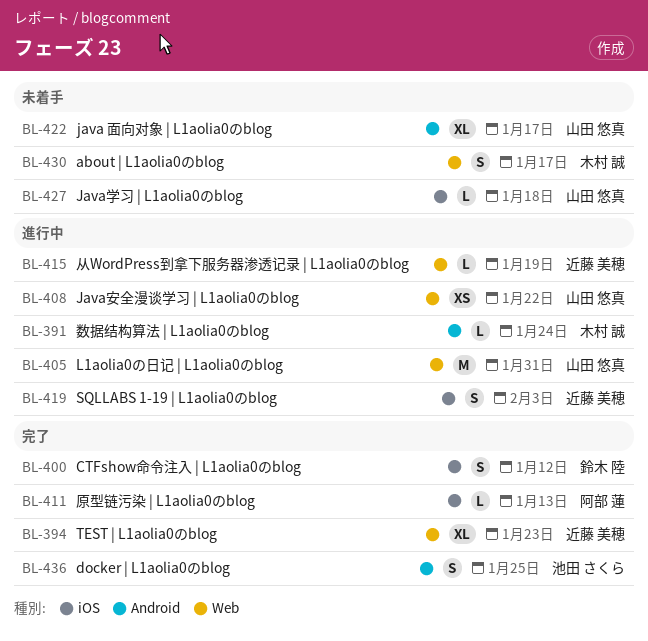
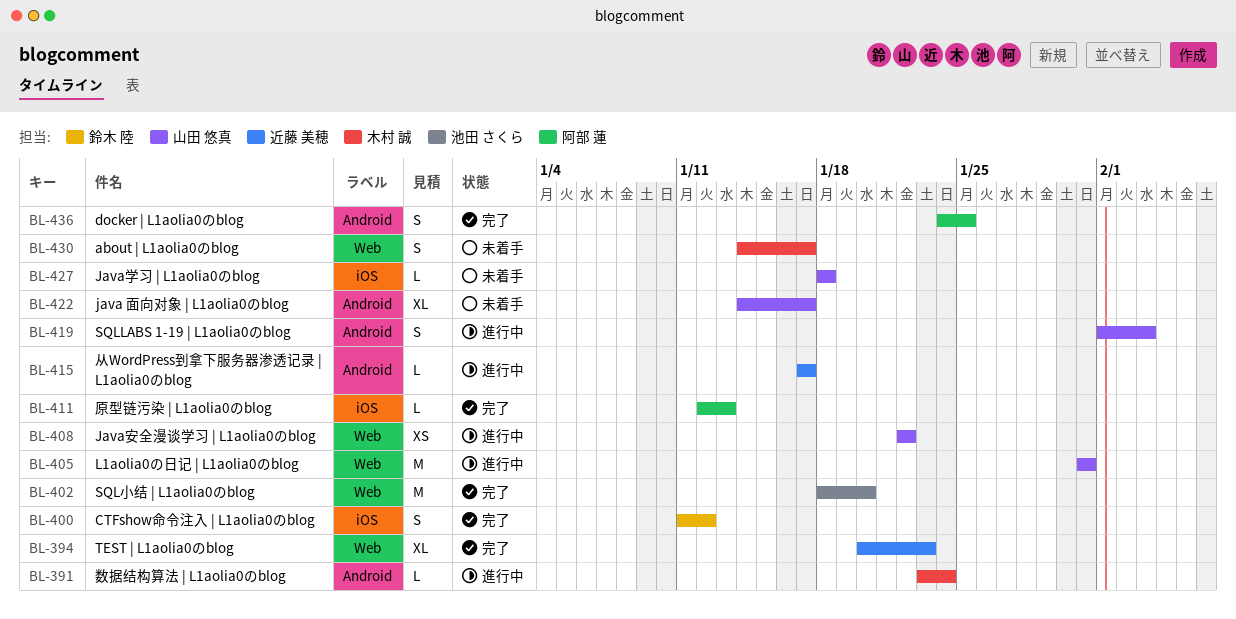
BL-402: none -> present
BL-415, label: Web -> Android
BL-415, due: Jan 19 -> Jan 17
BL-419, owner: 近藤 美穂 -> 山田 悠真
BL-419, label: iOS -> Android
BL-436, owner: 池田 さくら -> 阿部 蓮

